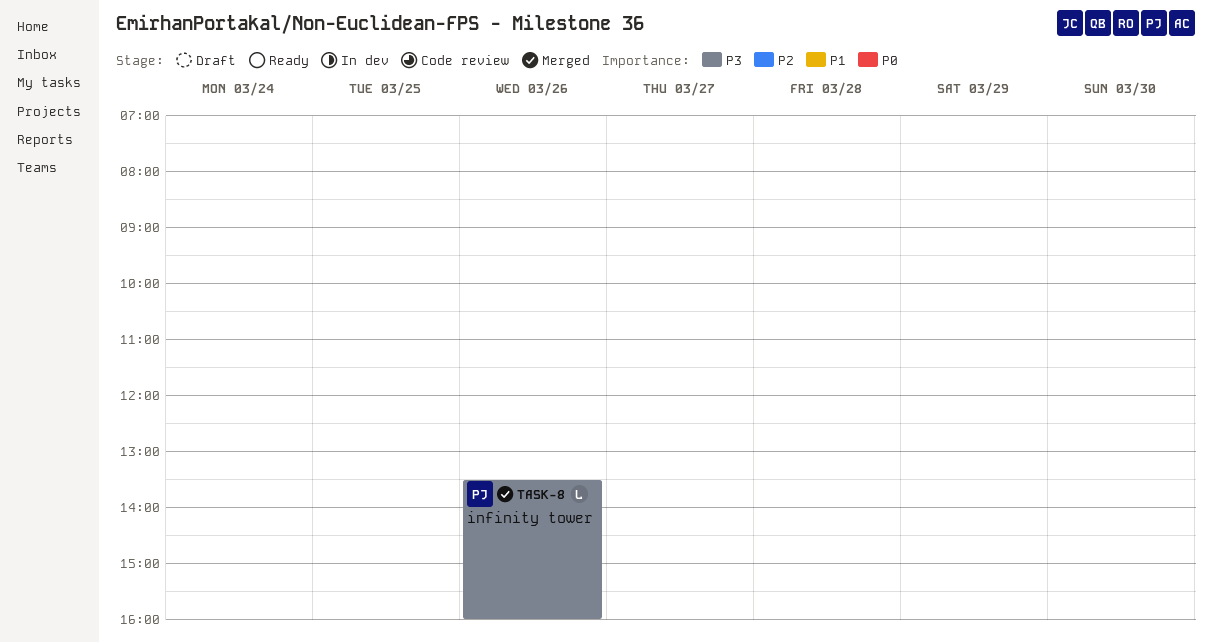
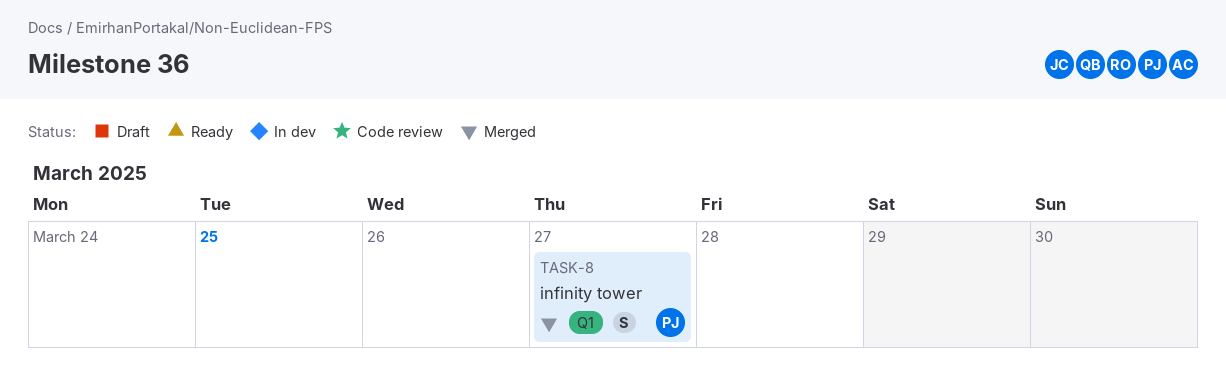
TASK-8, estimate: L -> S
TASK-8, day: Mar 26 -> Mar 27

